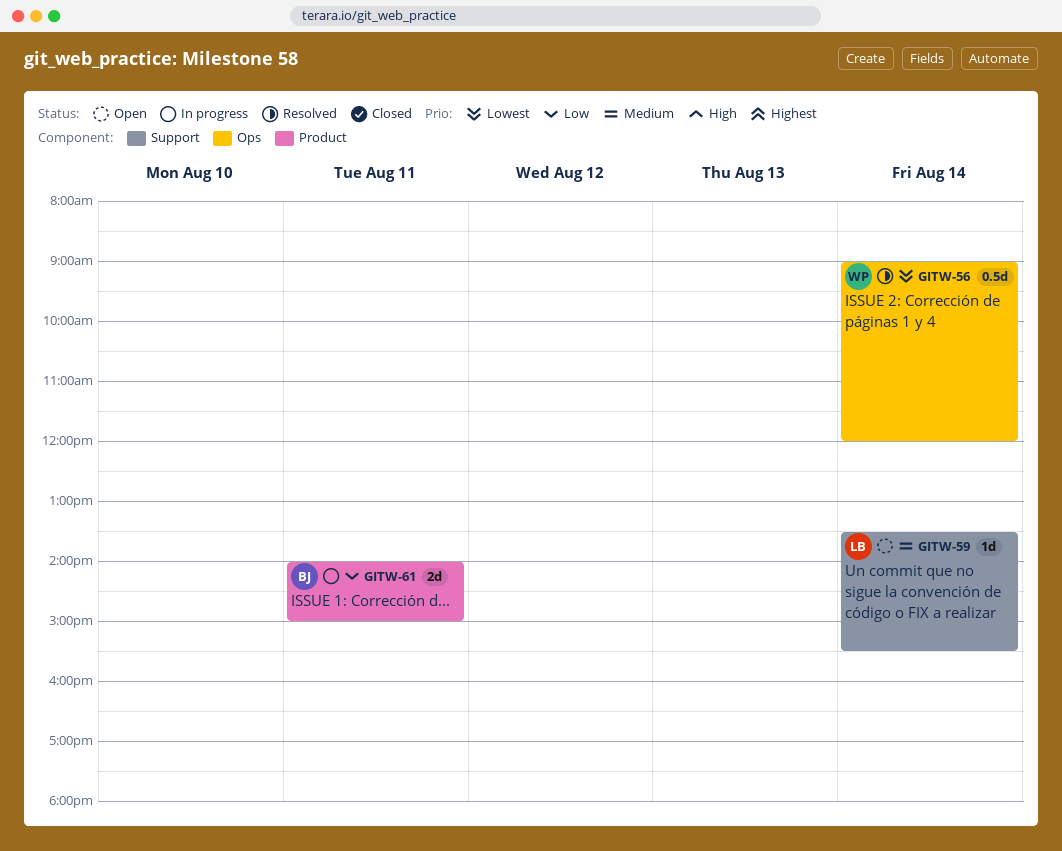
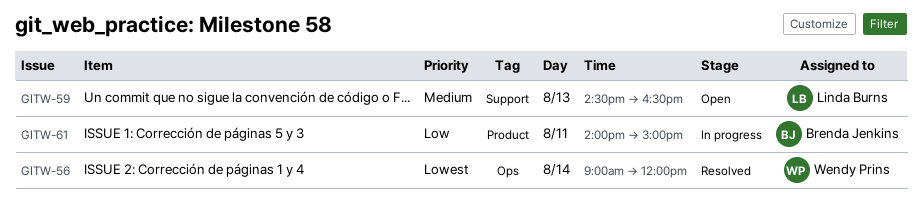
GITW-59, day: Aug 14 -> Aug 13
GITW-59, begins: 13:30 -> 14:30
GITW-59, ends: 15:30 -> 16:30

